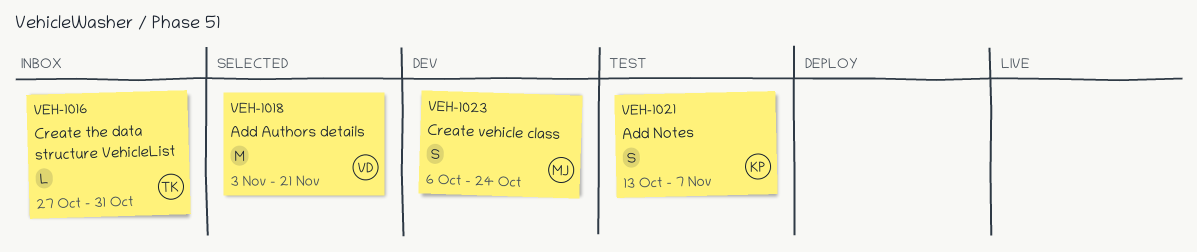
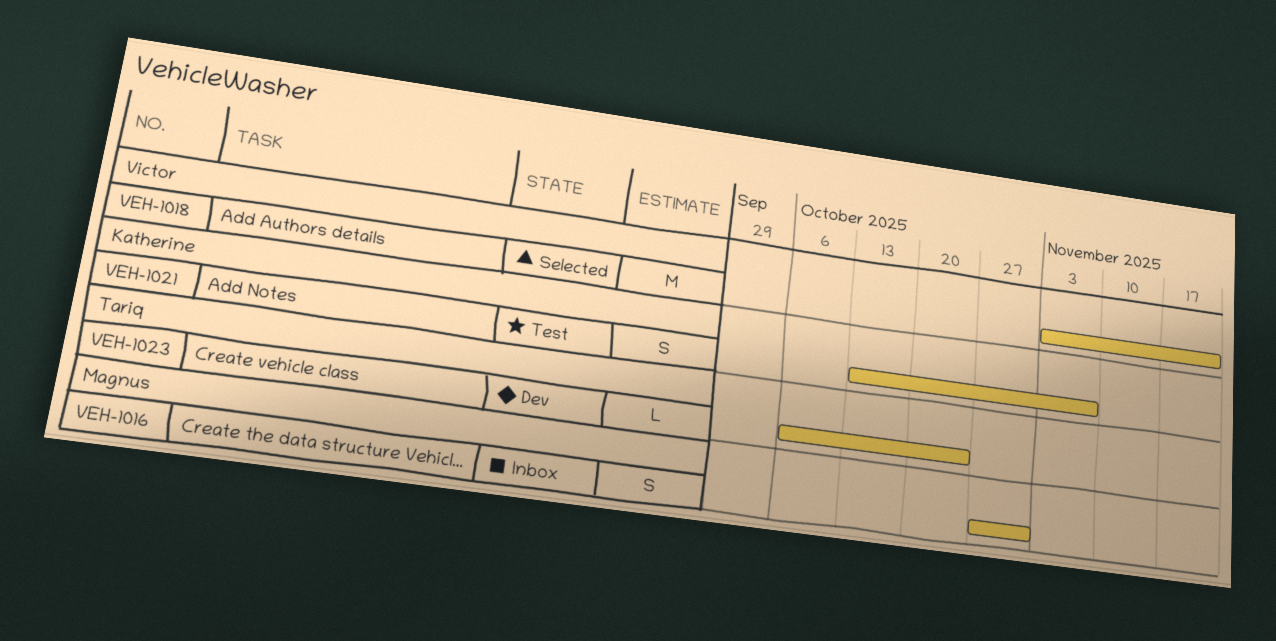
VEH-1016, owner: Tariq -> Magnus
VEH-1016, estimate: L -> S
VEH-1023, owner: Magnus -> Tariq
VEH-1023, estimate: S -> L

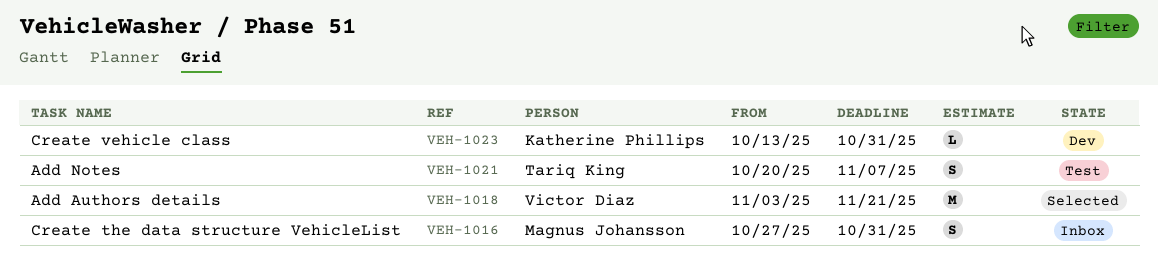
VEH-1021, owner: Katherine Phillips -> Tariq King
VEH-1021, start: Oct 13 -> Oct 20
VEH-1023, owner: Tariq King -> Katherine Phillips
VEH-1023, start: Oct 6 -> Oct 13
VEH-1023, due: Oct 24 -> Oct 31

